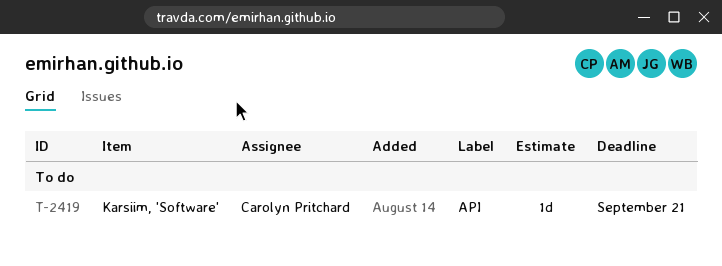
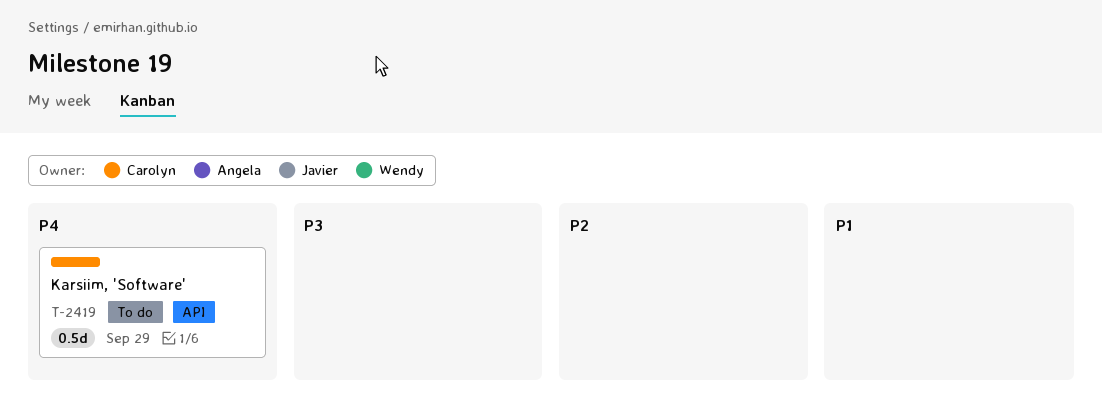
T-2419, estimate: 1d -> 0.5d
T-2419, due: Sep 21 -> Sep 29

